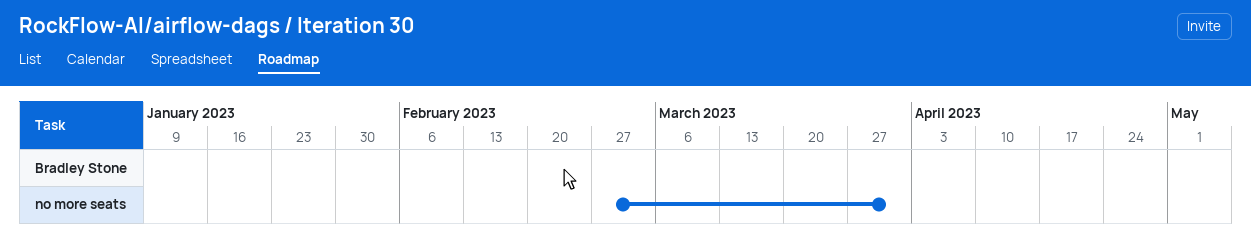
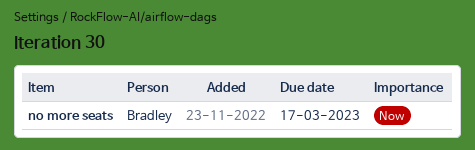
no more seats, due: Mar 31 -> Mar 17

